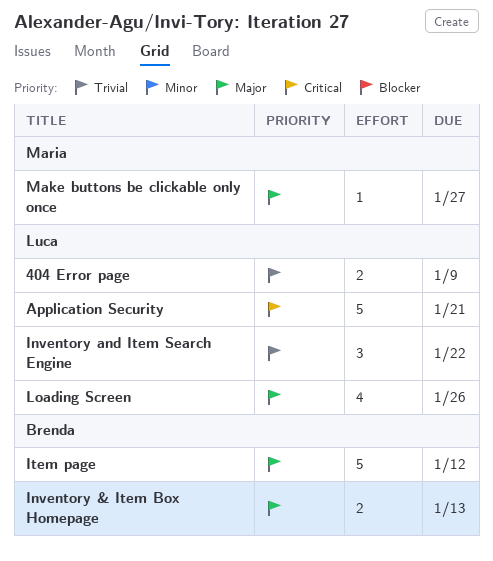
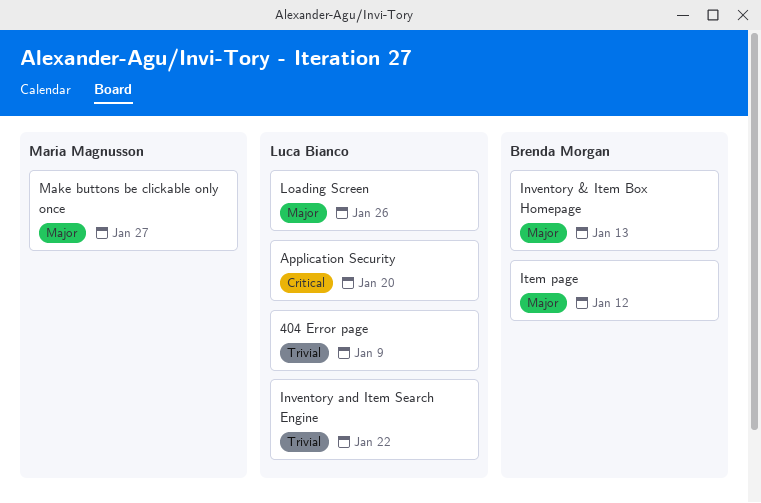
Application Security, due: Jan 21 -> Jan 20

